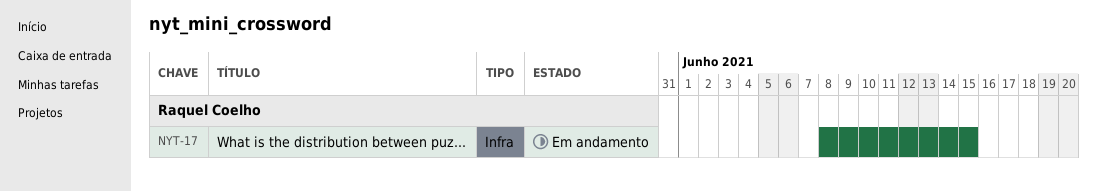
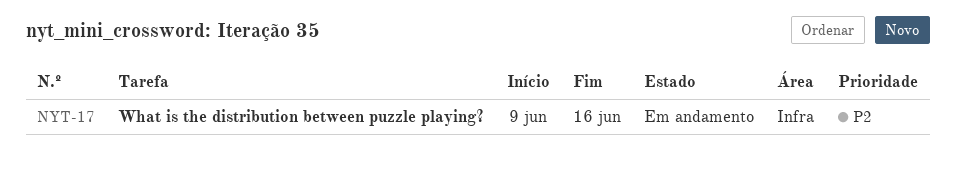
NYT-17, start: Jun 8 -> Jun 9
NYT-17, due: Jun 15 -> Jun 16

